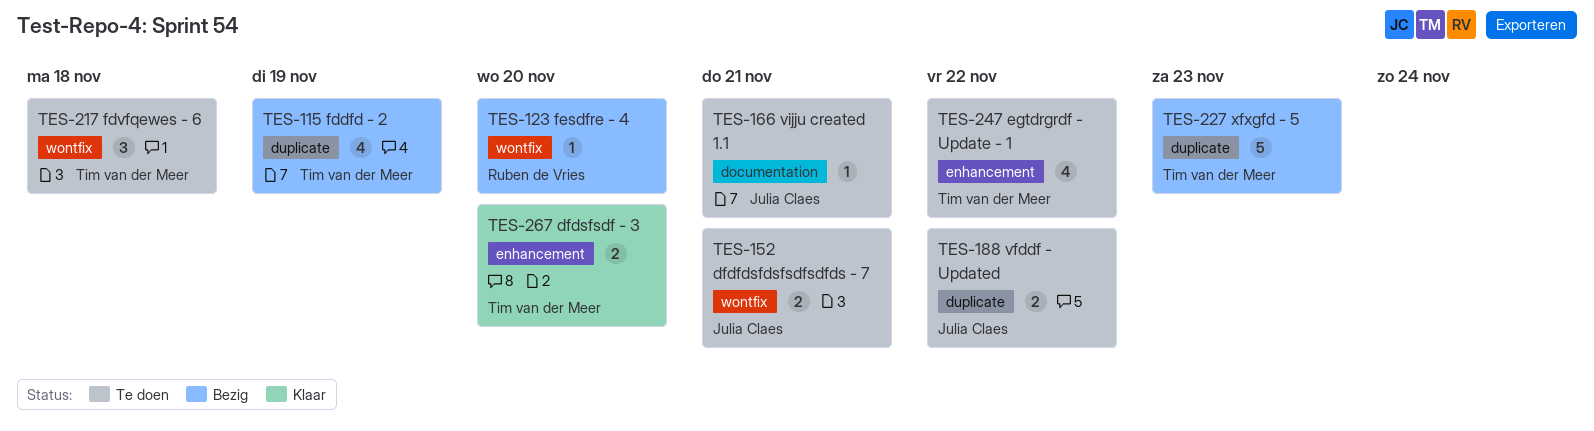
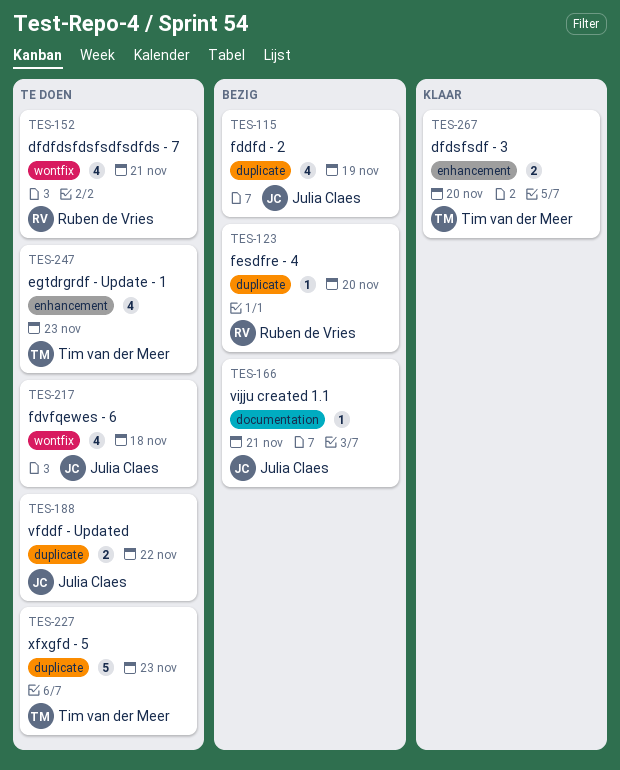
TES-115, owner: Tim van der Meer -> Julia Claes
TES-123, label: wontfix -> duplicate
TES-152, owner: Julia Claes -> Ruben de Vries
TES-152, estimate: 2 -> 4
TES-166, status: Te doen -> Bezig
TES-217, owner: Tim van der Meer -> Julia Claes
TES-217, estimate: 3 -> 4
TES-227, status: Bezig -> Te doen
TES-247, due: Nov 22 -> Nov 23

